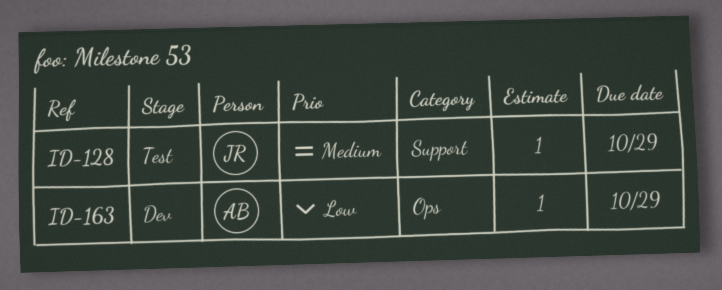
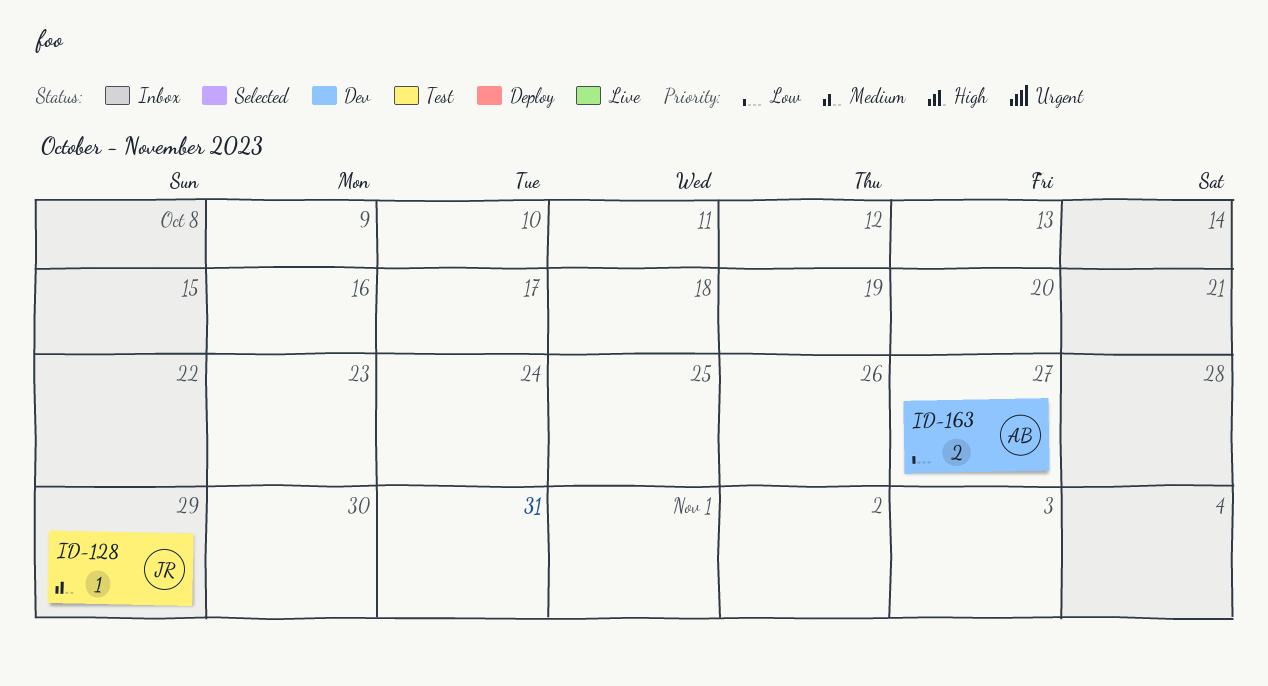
ID-163, estimate: 1 -> 2
ID-163, due: Oct 29 -> Oct 27

